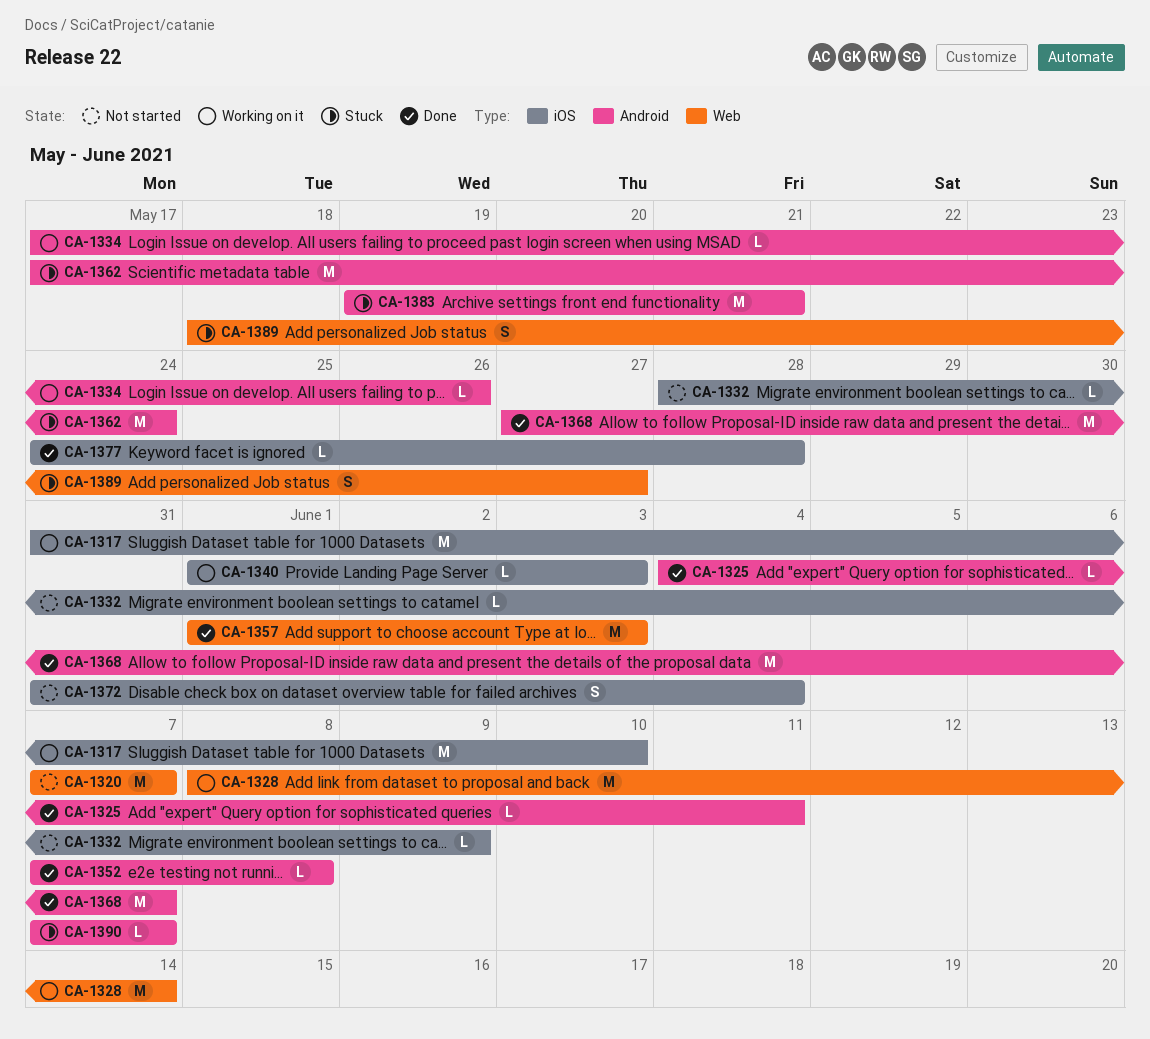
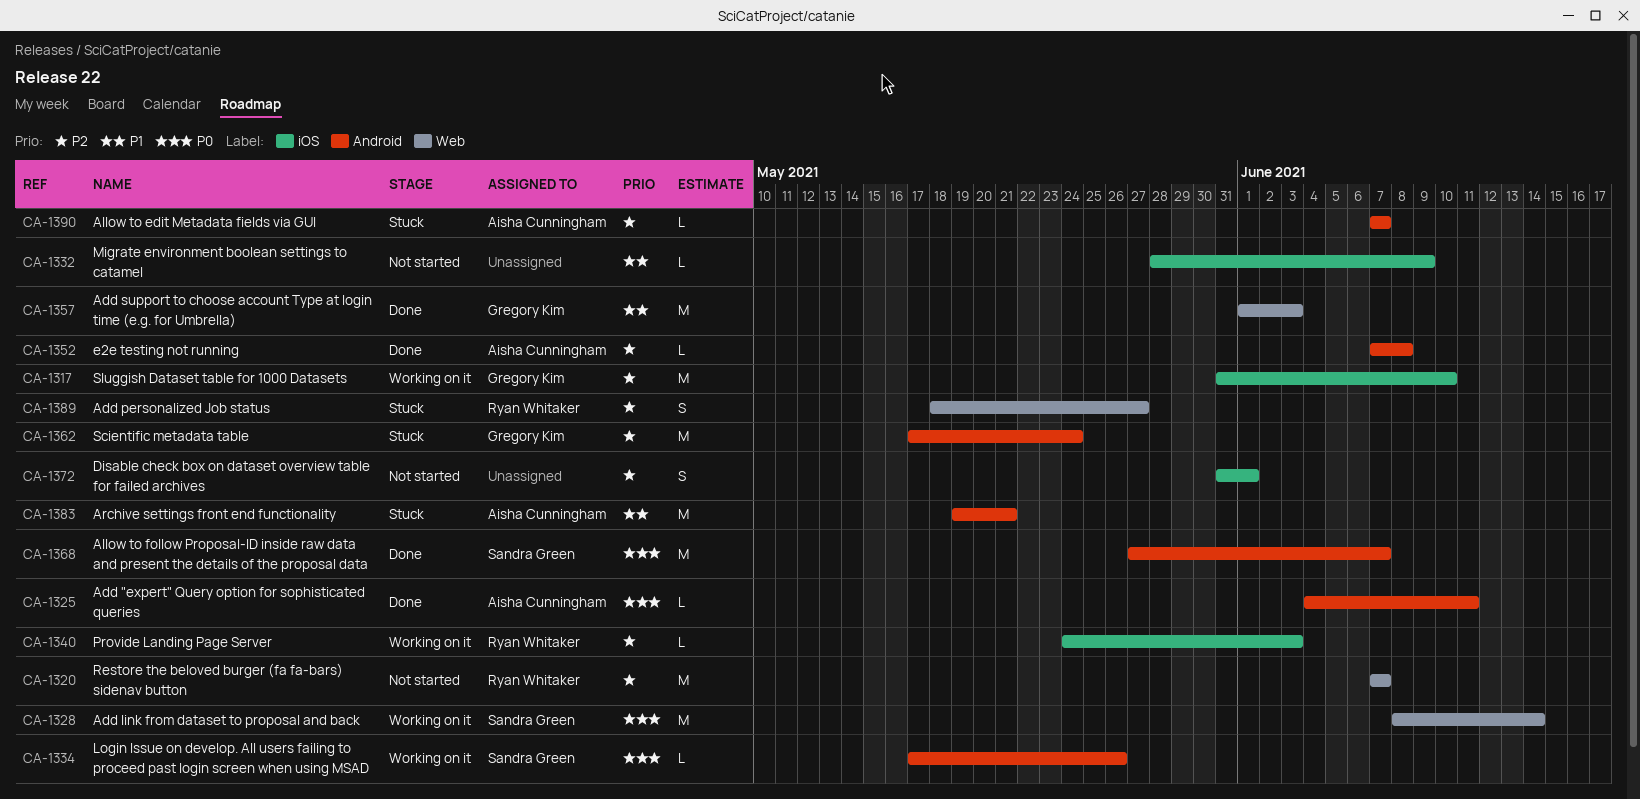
CA-1340, start: Jun 1 -> May 24
CA-1372, due: Jun 4 -> Jun 1
CA-1377: present -> none

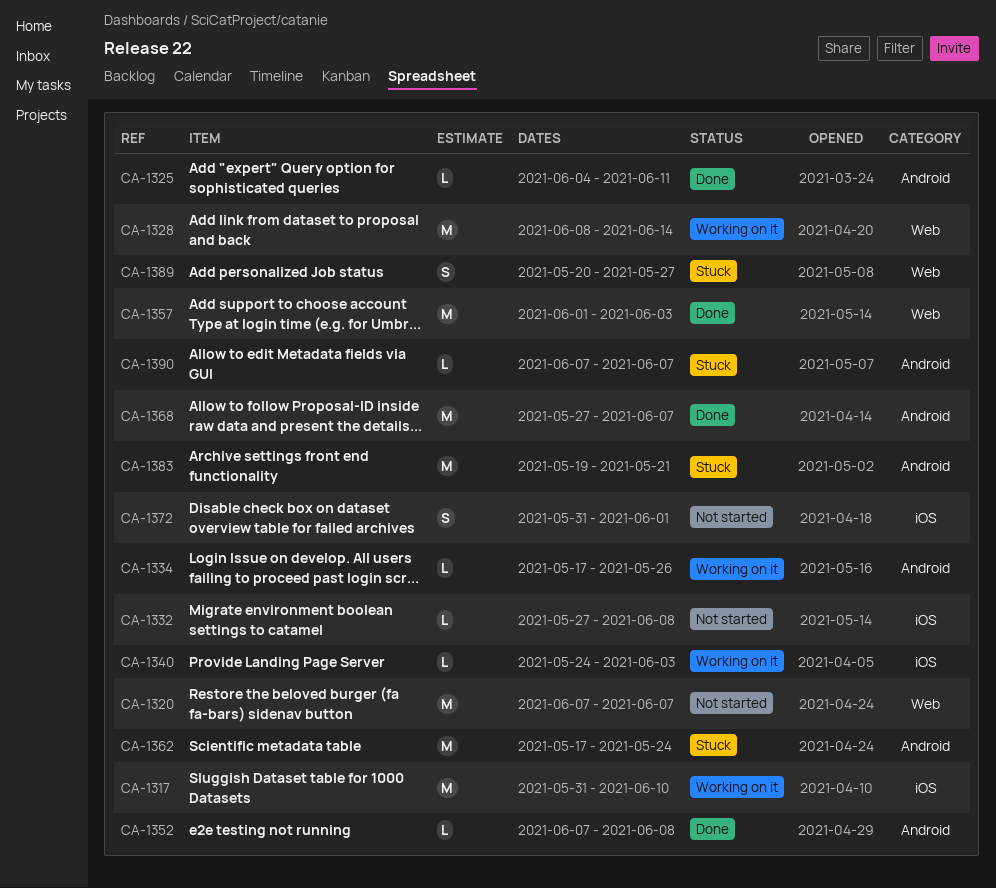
CA-1332, start: May 28 -> May 27
CA-1332, due: Jun 9 -> Jun 8
CA-1389, start: May 18 -> May 20

